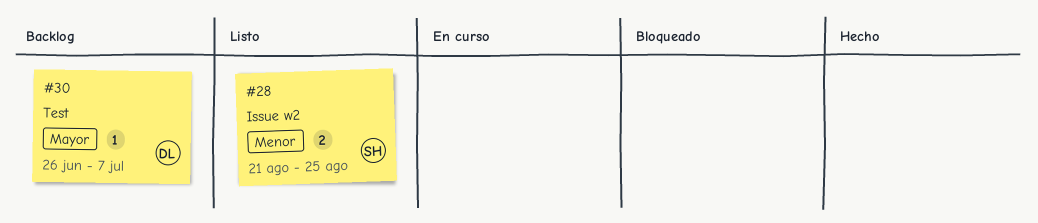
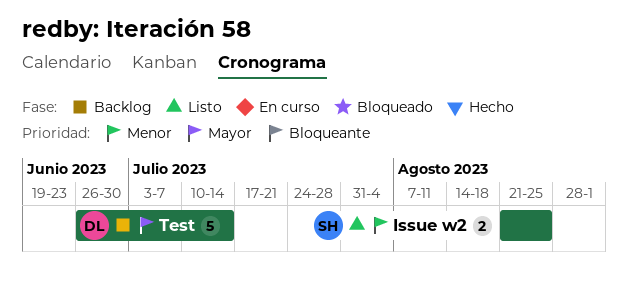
Test, estimate: 1 -> 5
Test, due: Jul 7 -> Jul 14

